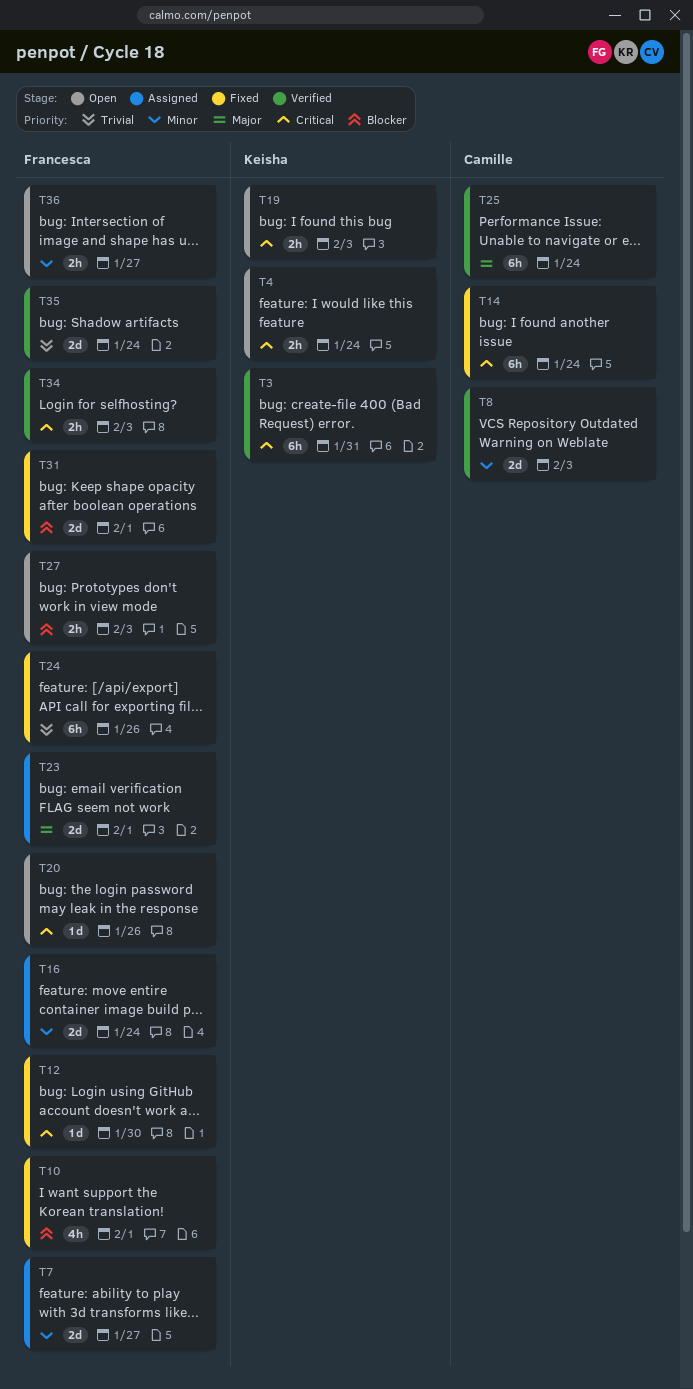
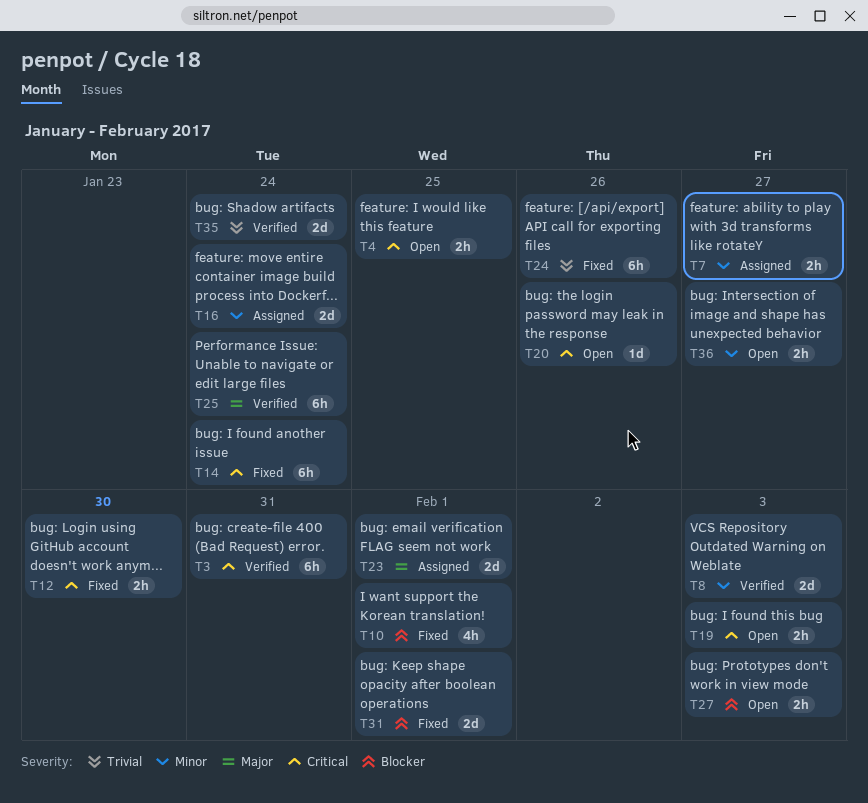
T4, due: Jan 24 -> Jan 25
T7, estimate: 2d -> 2h
T12, estimate: 1d -> 2h
T34: present -> none

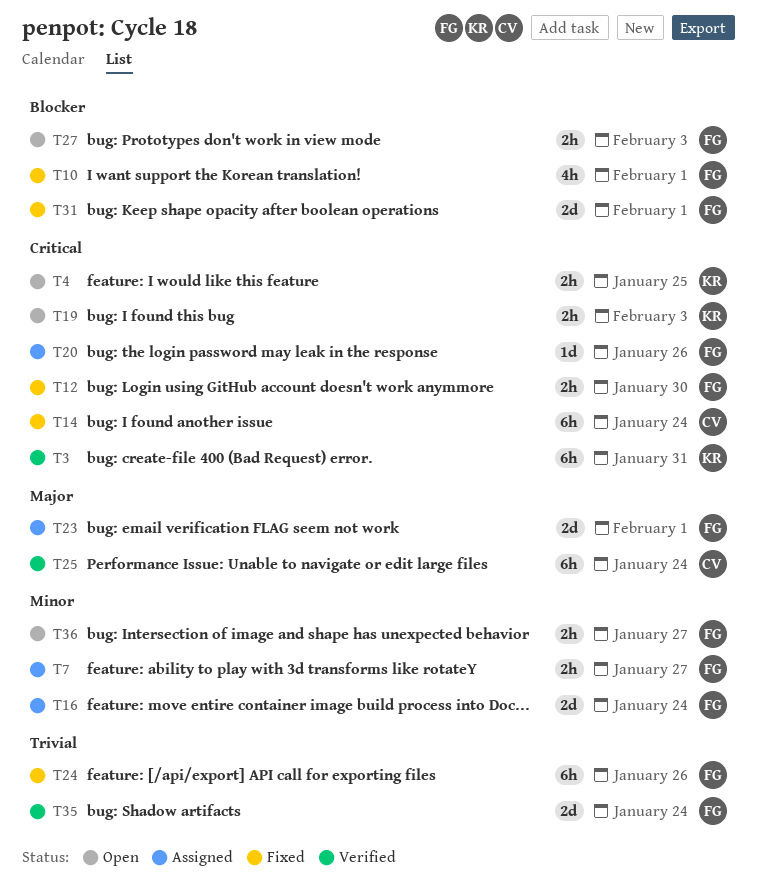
T8: present -> none
T20, status: Open -> Assigned

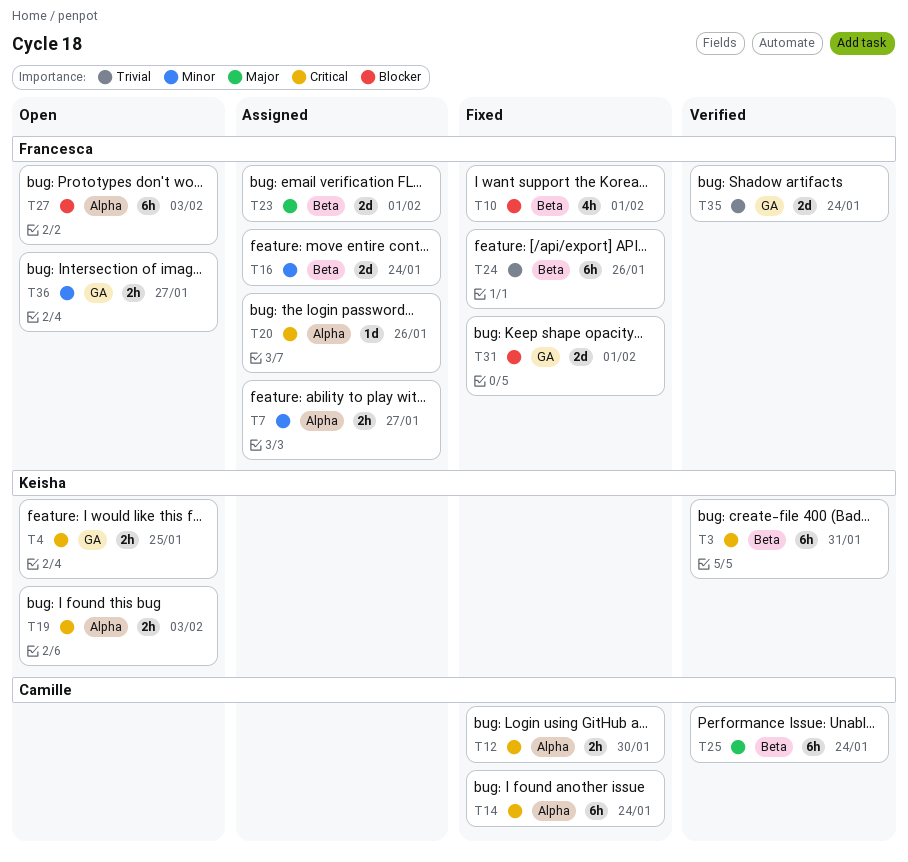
T12, owner: Francesca -> Camille
T27, estimate: 2h -> 6h

